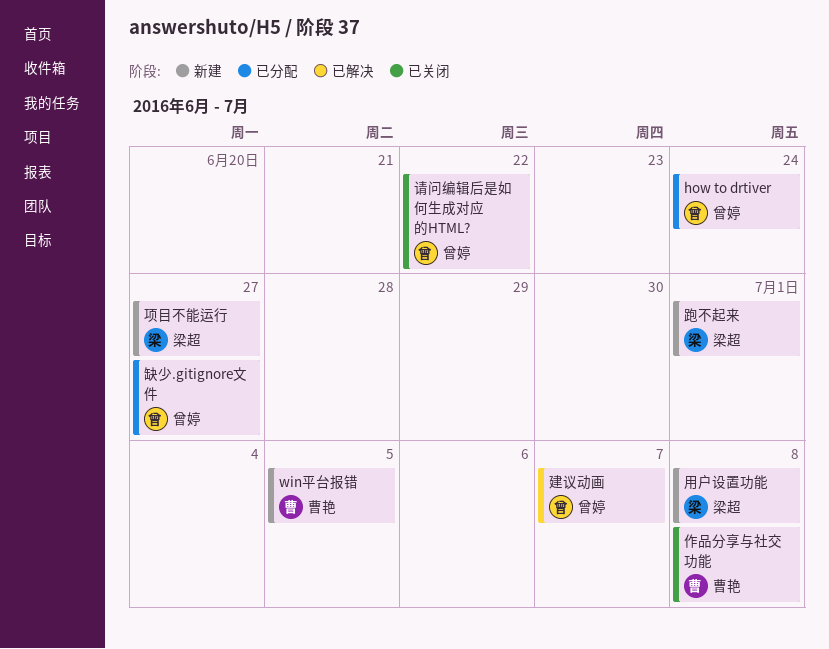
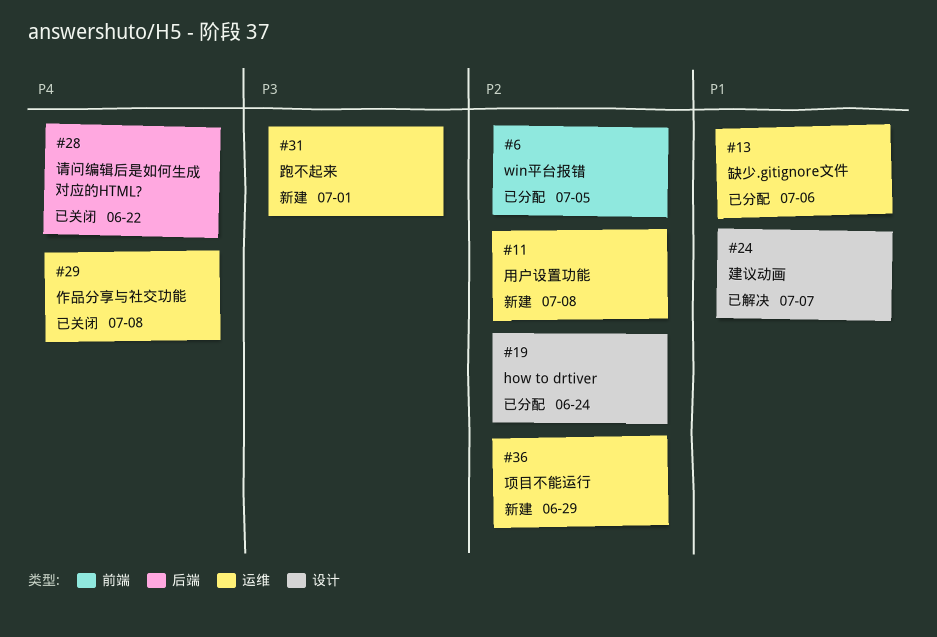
win平台报错, status: 新建 -> 已分配
缺少.gitignore文件, due: Jun 27 -> Jul 6
项目不能运行, due: Jun 27 -> Jun 29

